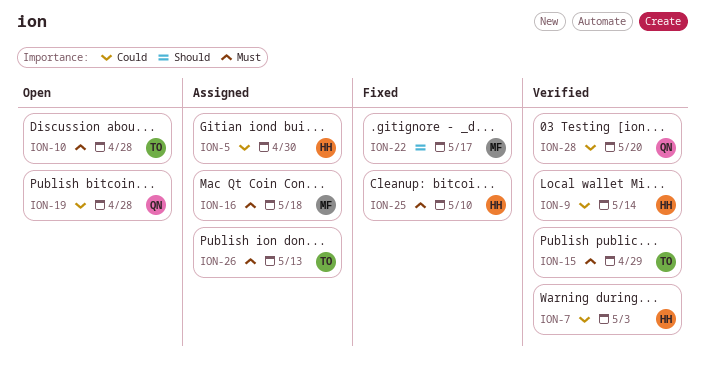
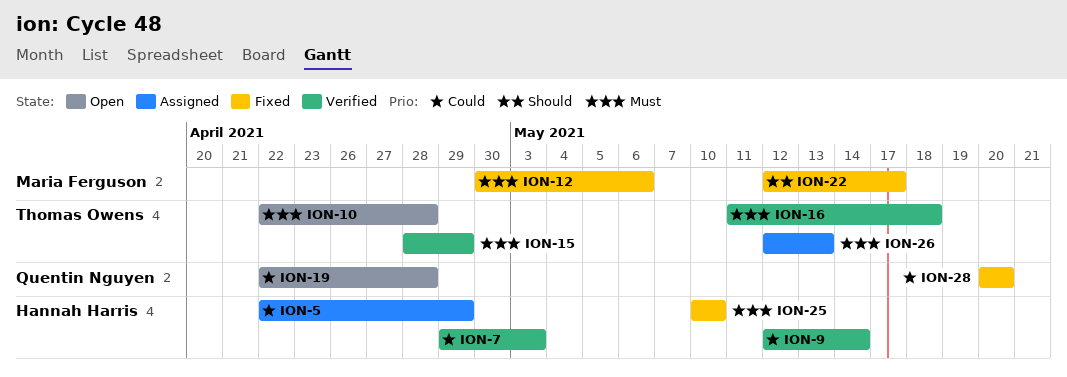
ION-5, due: Apr 30 -> Apr 29
ION-12: none -> present
ION-16, status: Assigned -> Verified
ION-16, owner: Maria Ferguson -> Thomas Owens
ION-28, status: Verified -> Fixed

